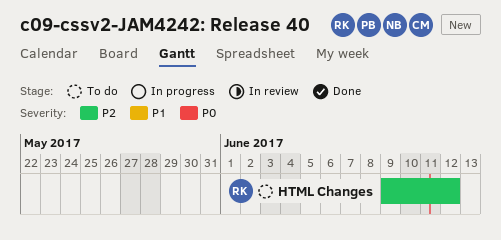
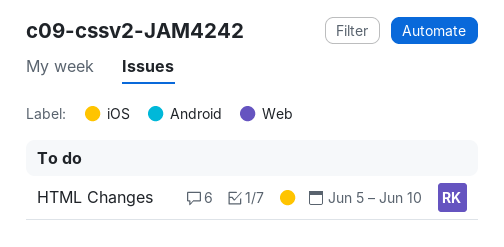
HTML Changes, start: Jun 9 -> Jun 5
HTML Changes, due: Jun 12 -> Jun 10

